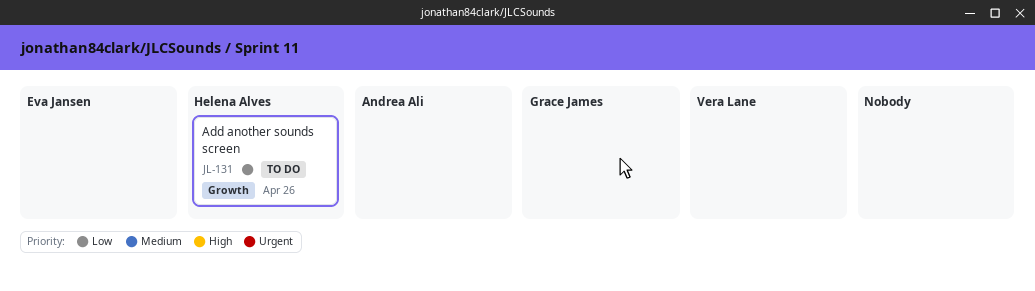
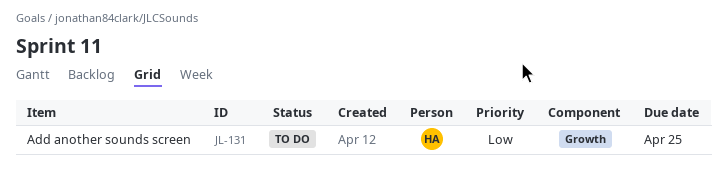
JL-131, due: Apr 26 -> Apr 25

